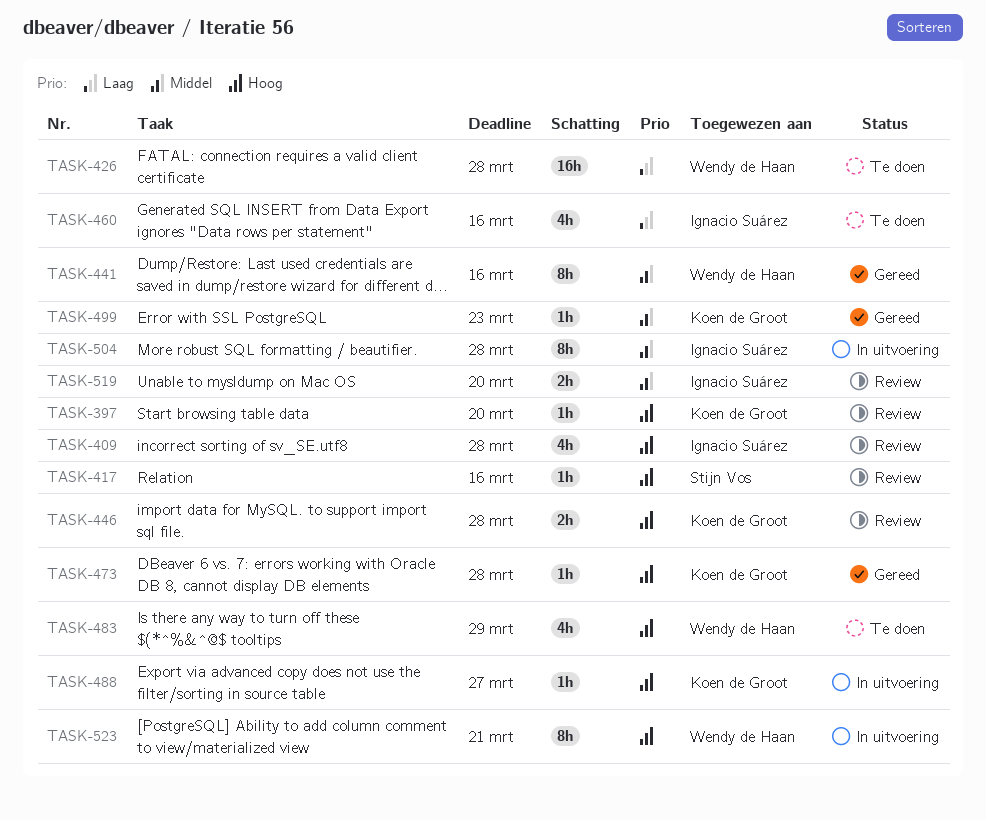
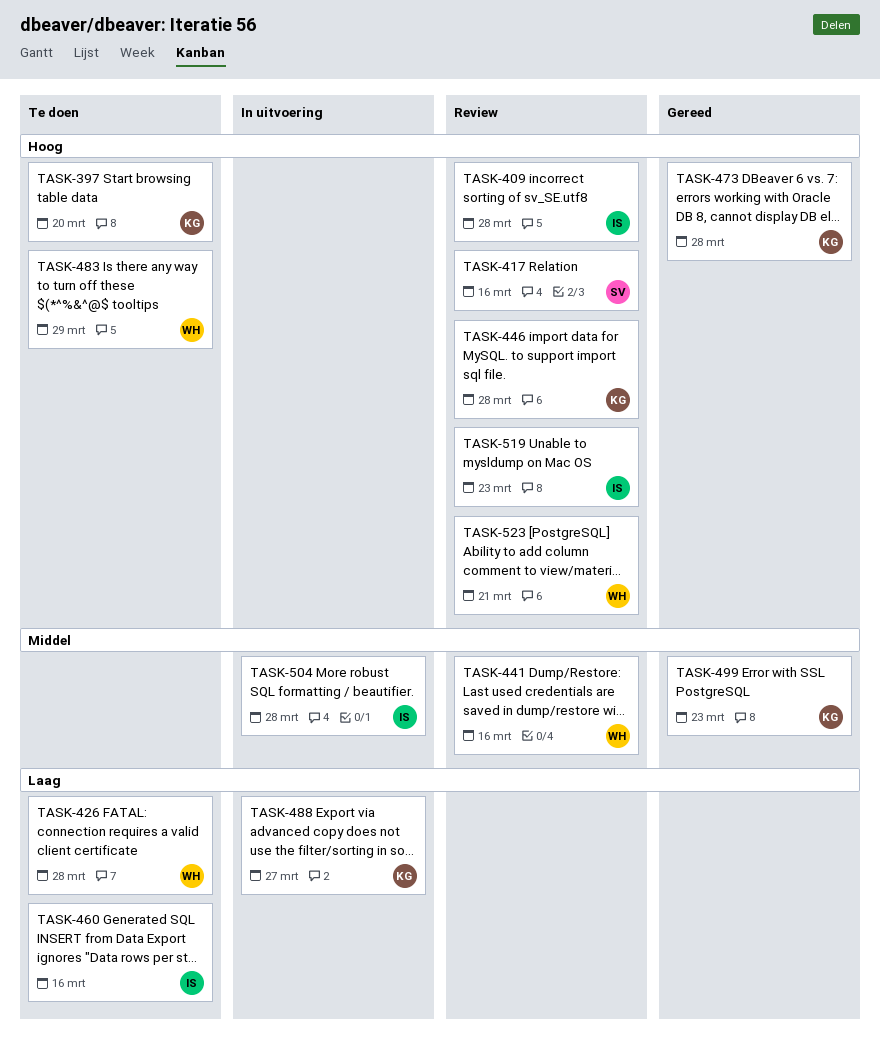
TASK-397, status: Review -> Te doen
TASK-441, status: Gereed -> Review
TASK-488, priority: Hoog -> Laag
TASK-519, priority: Middel -> Hoog
TASK-519, due: Mar 20 -> Mar 23
TASK-523, status: In uitvoering -> Review

